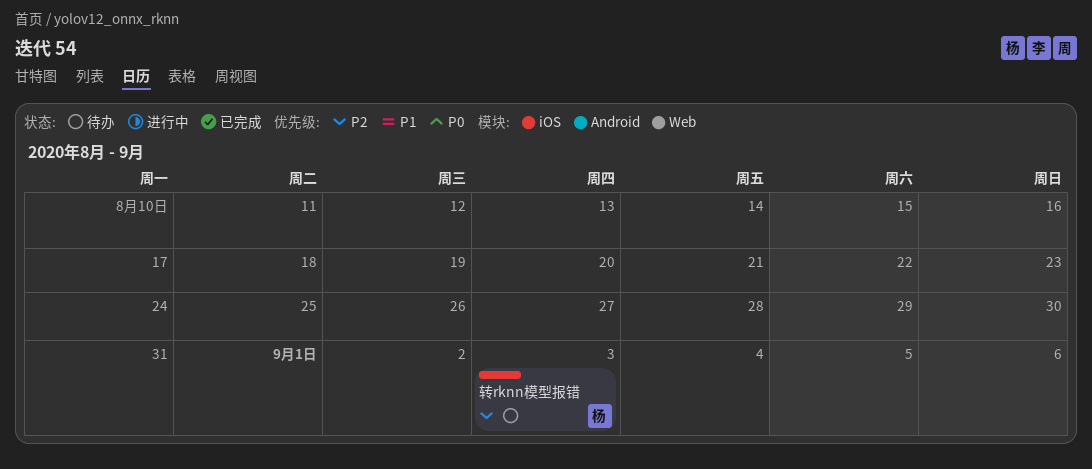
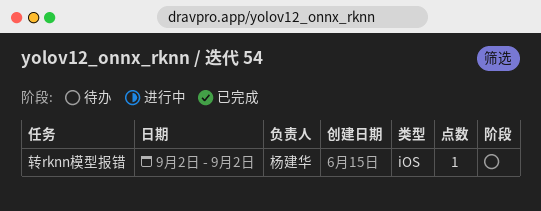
转rknn模型报错, due: Sep 3 -> Sep 2

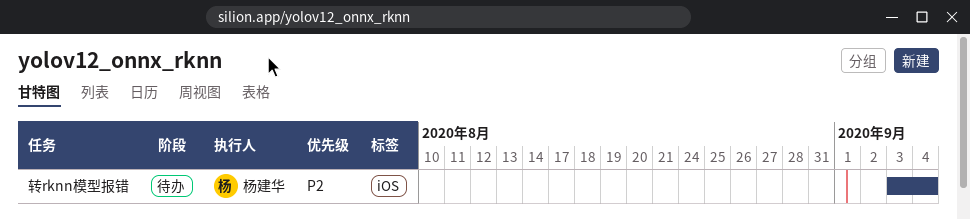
转rknn模型报错, start: Sep 2 -> Sep 3
转rknn模型报错, due: Sep 2 -> Sep 4

